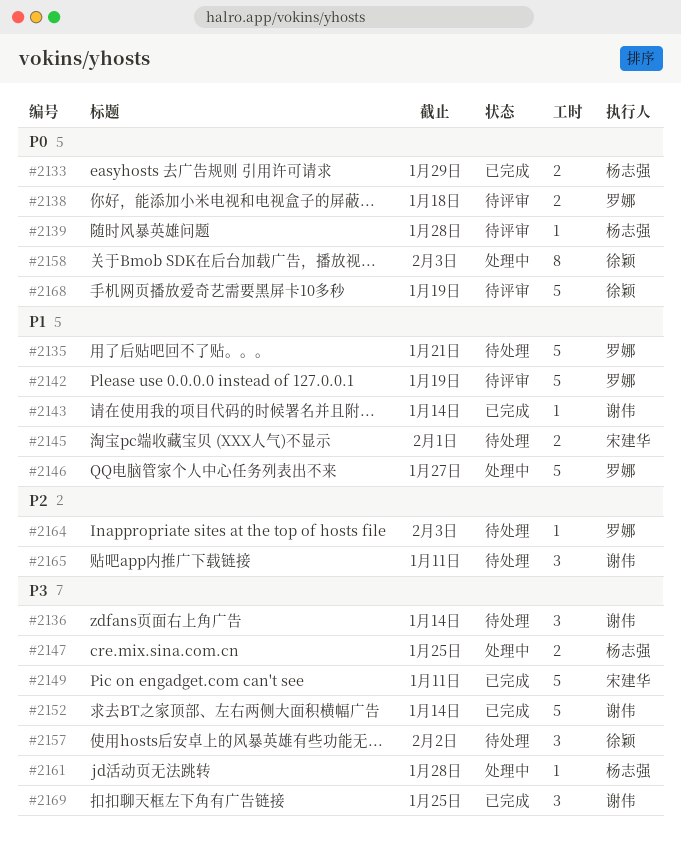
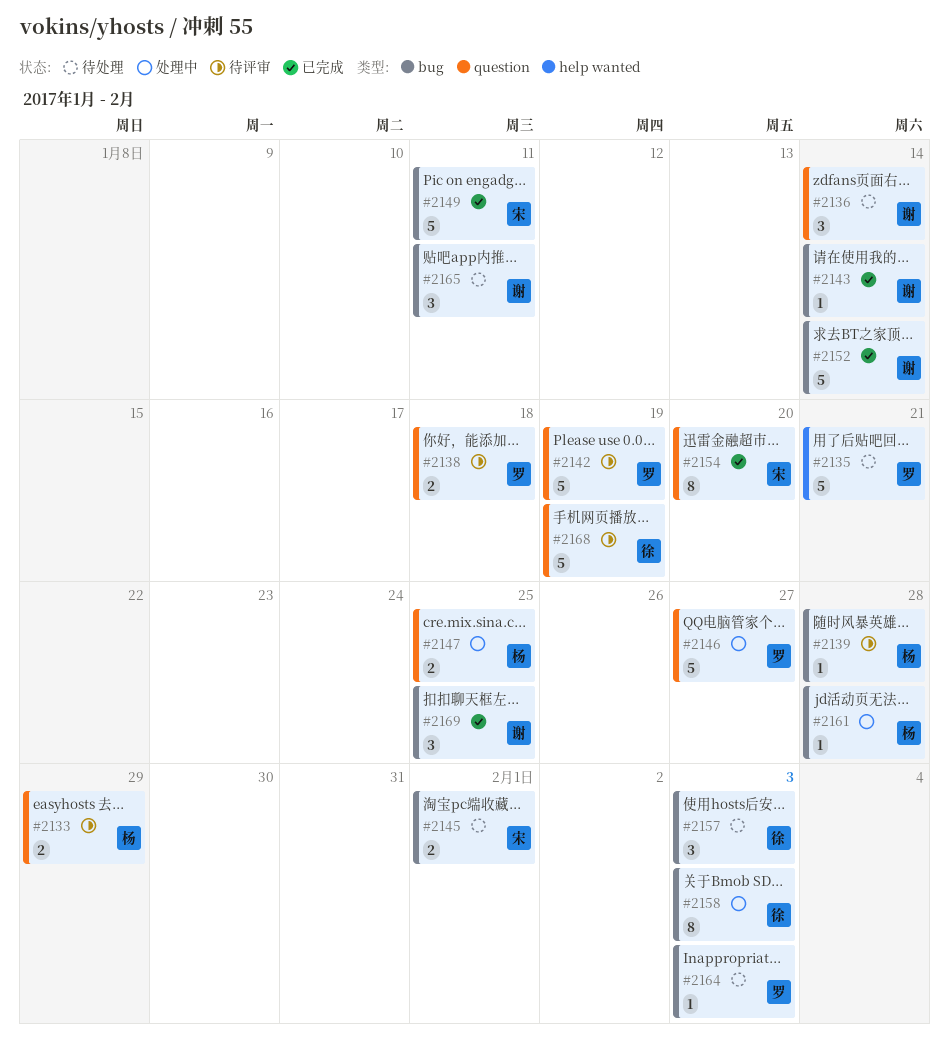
#2133, status: 已完成 -> 待评审
#2154: none -> present
#2157, due: Feb 2 -> Feb 3

